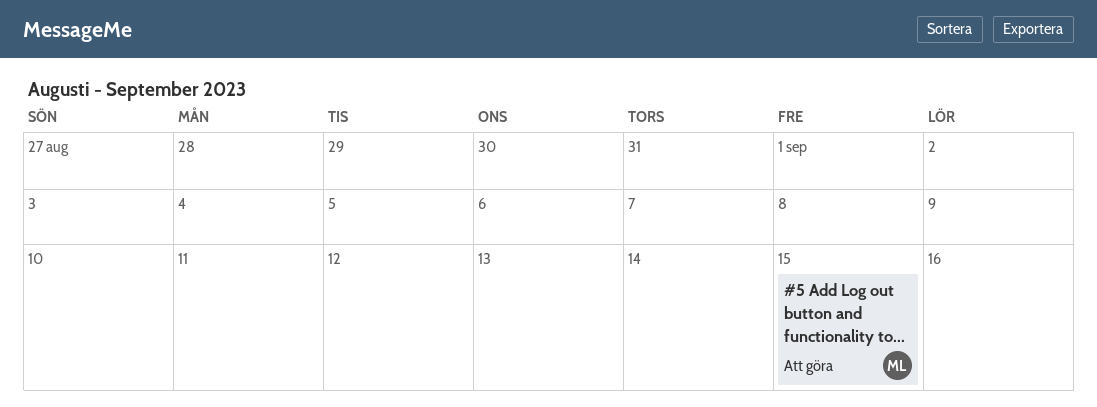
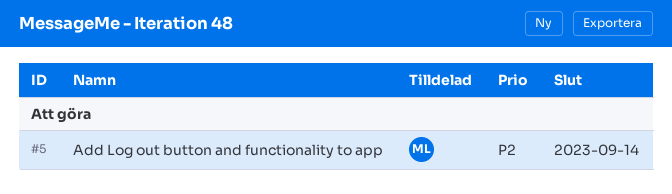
#5, due: Sep 15 -> Sep 14

